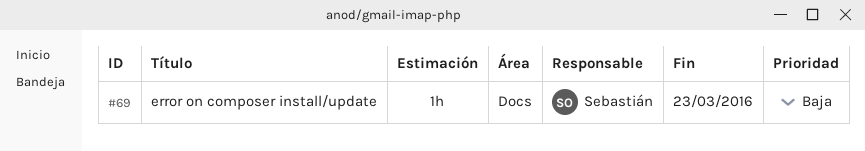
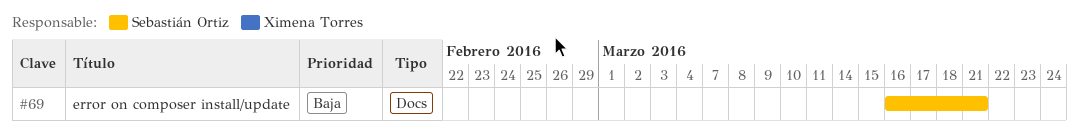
#69, due: Mar 23 -> Mar 21

